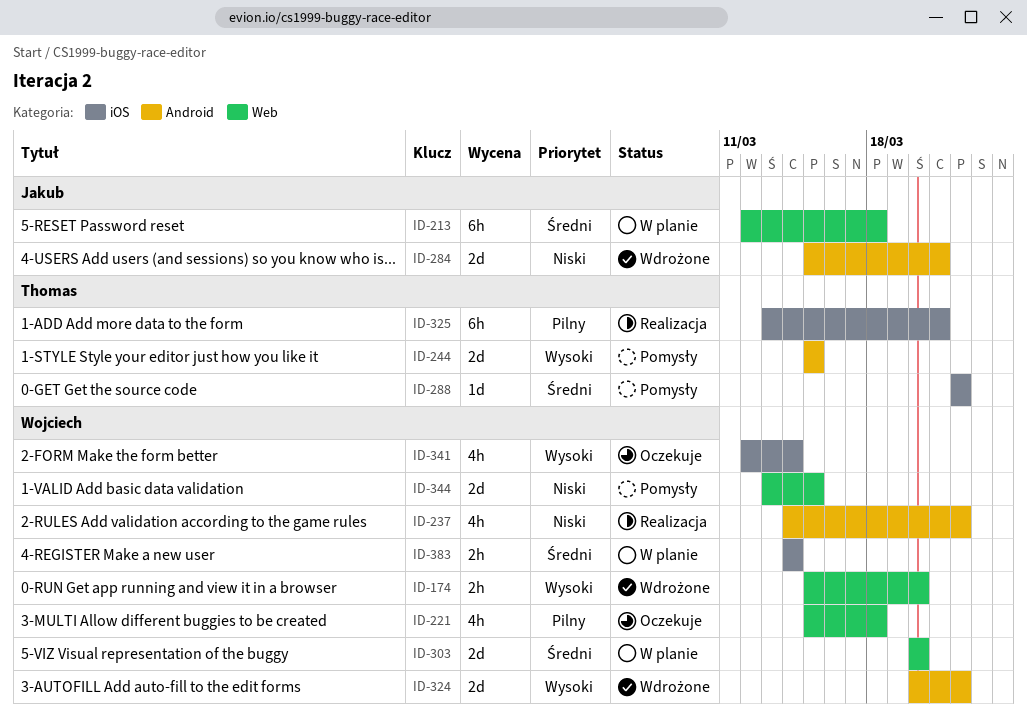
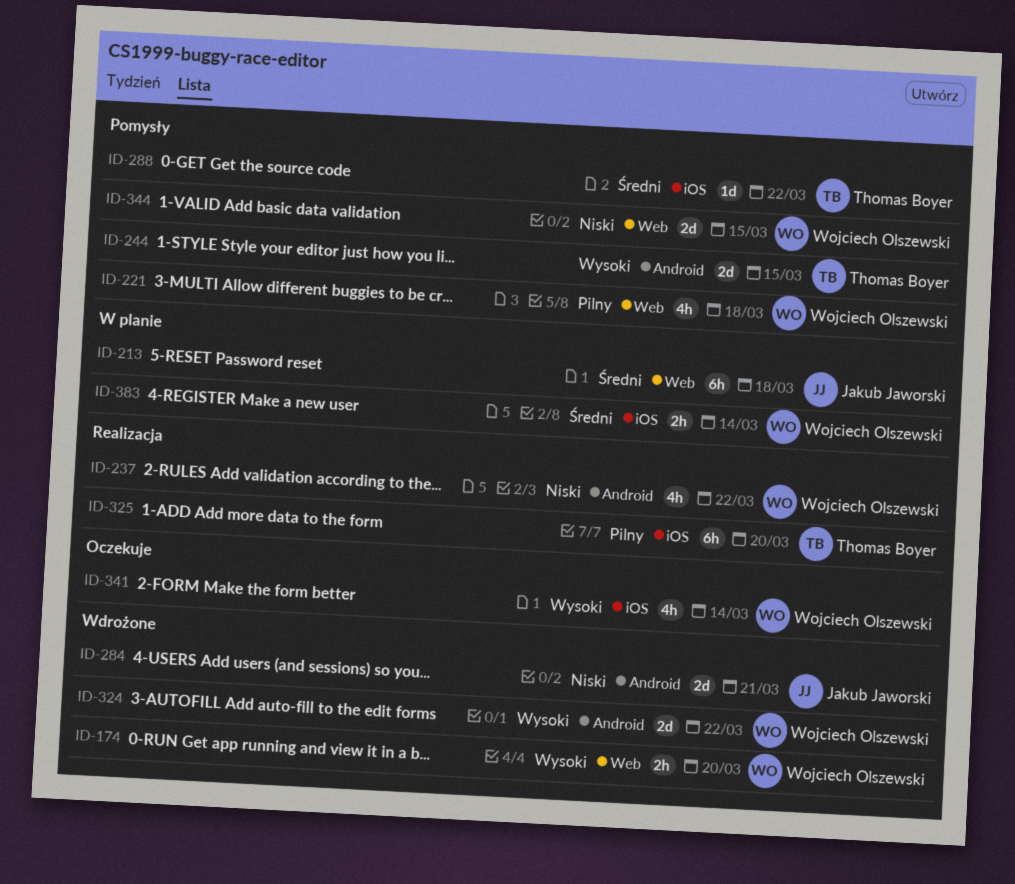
ID-221, status: Oczekuje -> Pomysły
ID-303: present -> none
ID-325, due: Mar 21 -> Mar 20

